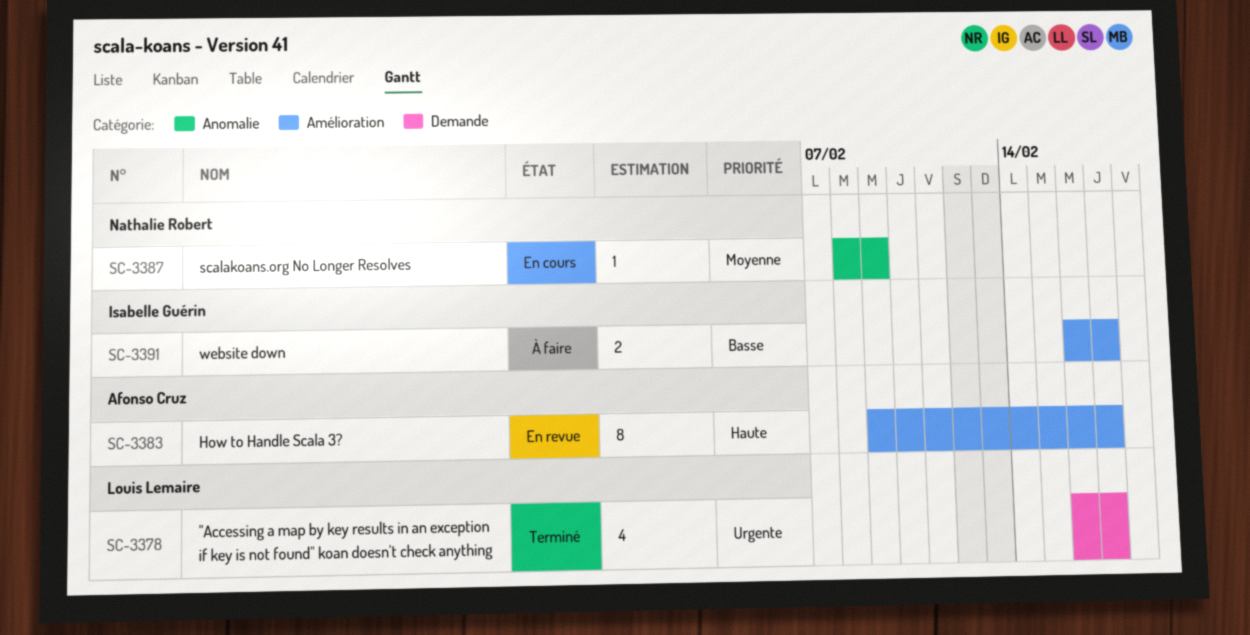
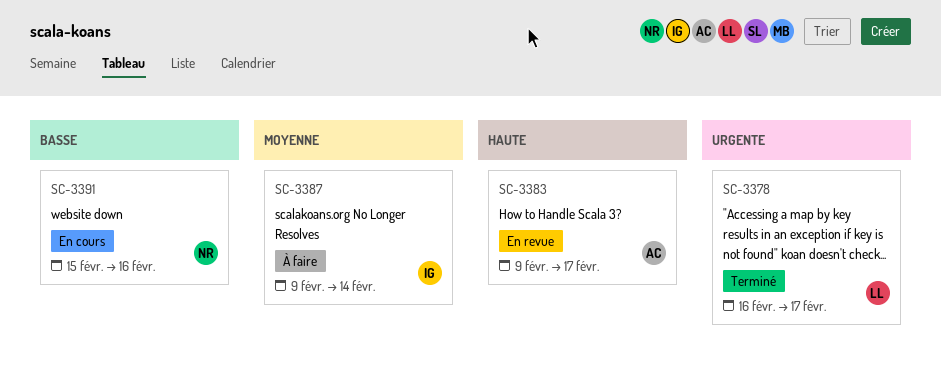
SC-3387, status: En cours -> À faire
SC-3387, owner: Nathalie Robert -> Isabelle Guérin
SC-3387, start: Feb 8 -> Feb 9
SC-3387, due: Feb 9 -> Feb 14
SC-3391, status: À faire -> En cours
SC-3391, owner: Isabelle Guérin -> Nathalie Robert
SC-3391, start: Feb 16 -> Feb 15
SC-3391, due: Feb 17 -> Feb 16

